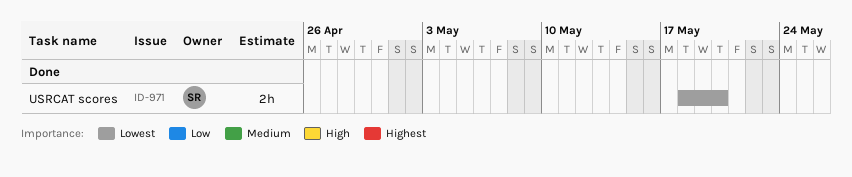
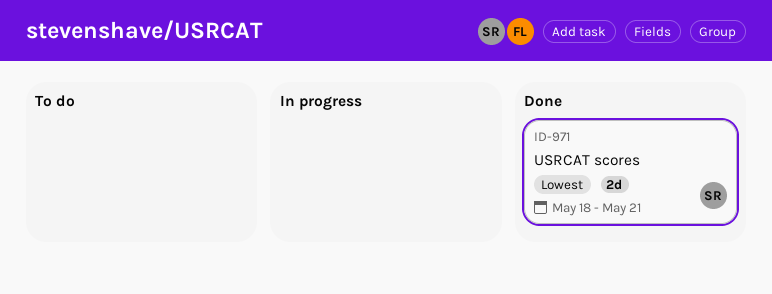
ID-971, estimate: 2h -> 2d
ID-971, due: May 20 -> May 21

